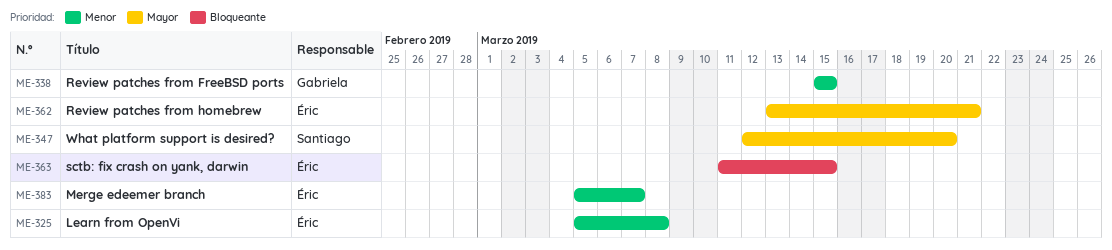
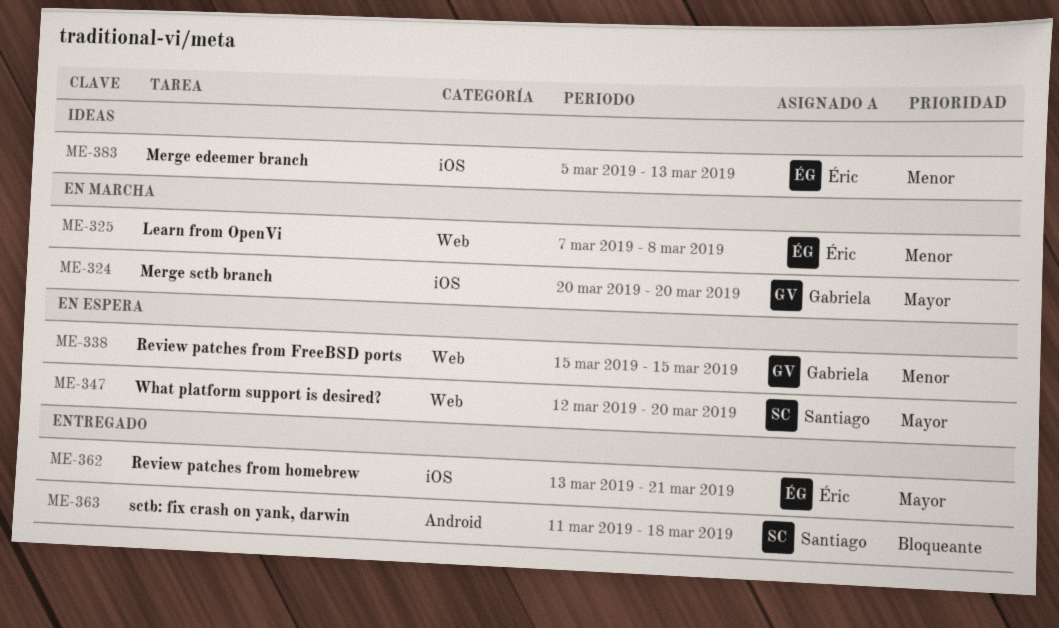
ME-324: none -> present
ME-325, start: Mar 5 -> Mar 7
ME-363, owner: Éric -> Santiago
ME-363, due: Mar 15 -> Mar 18
ME-383, due: Mar 7 -> Mar 13

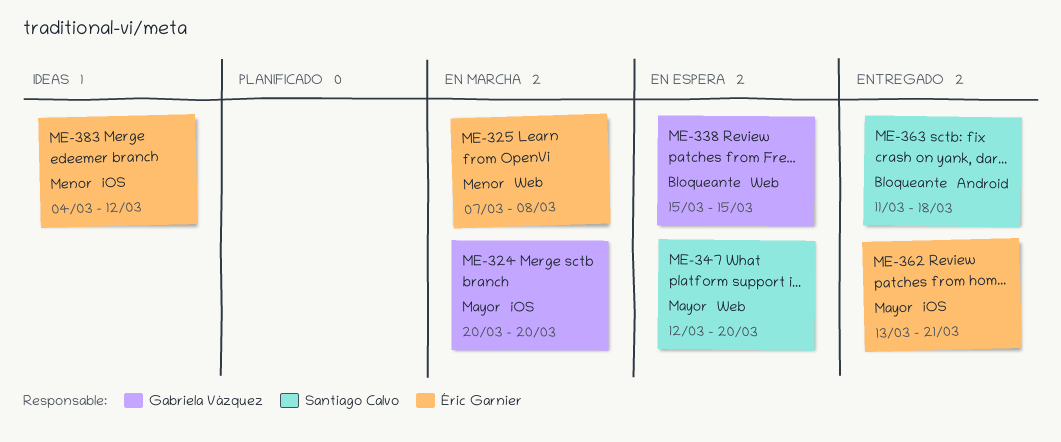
ME-338, priority: Menor -> Bloqueante
ME-383, start: Mar 5 -> Mar 4
ME-383, due: Mar 13 -> Mar 12

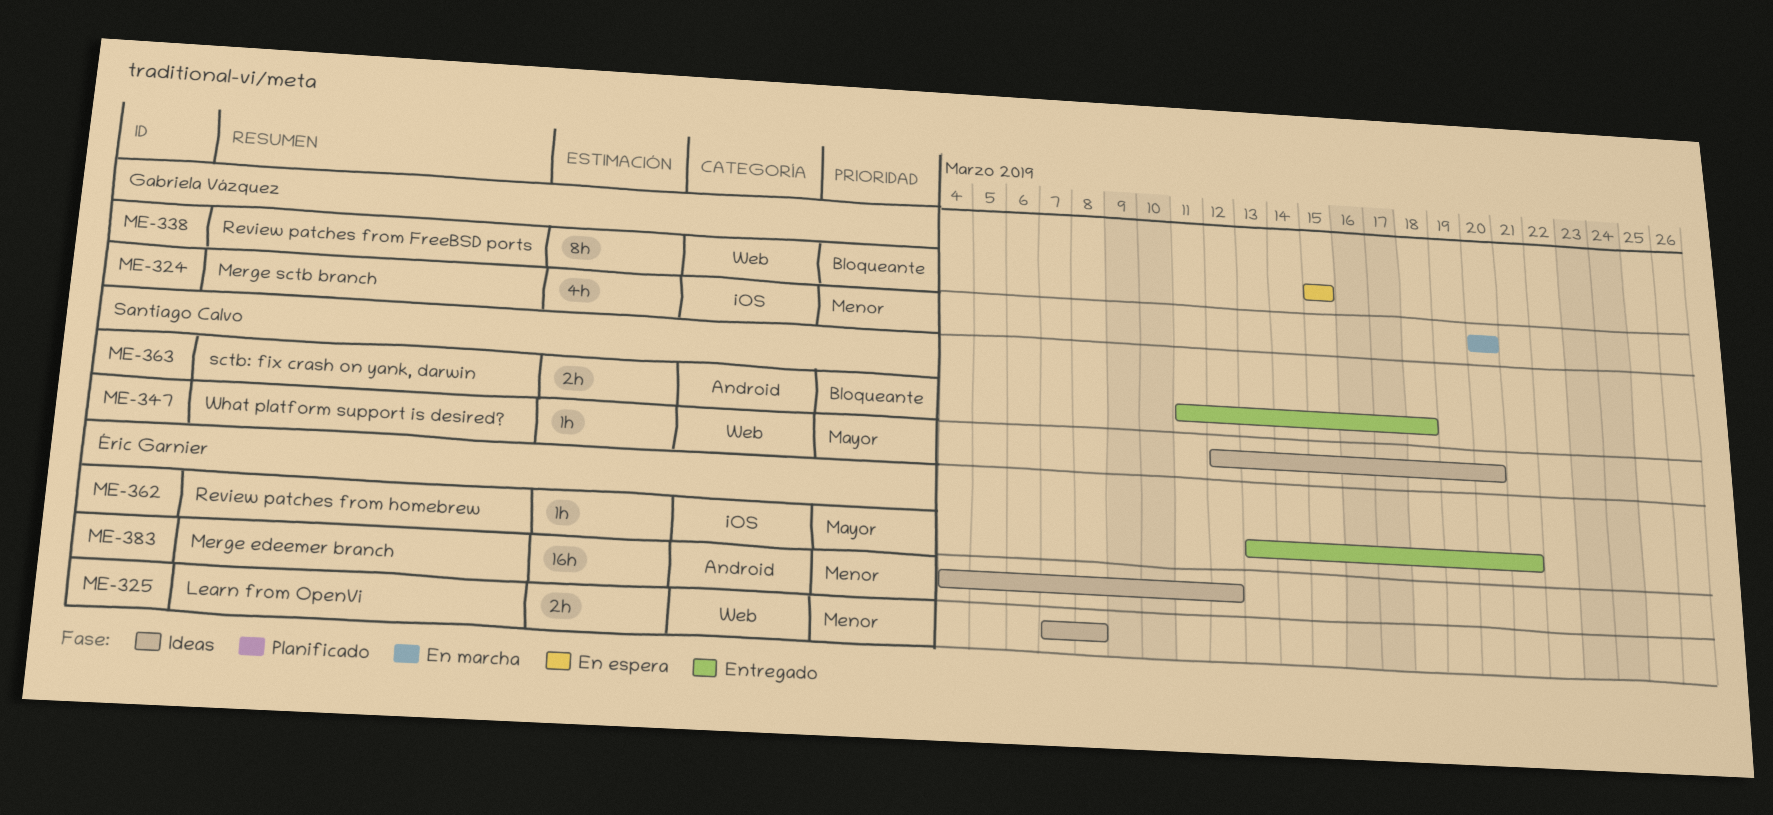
ME-324, priority: Mayor -> Menor
ME-325, status: En marcha -> Ideas
ME-347, status: En espera -> Ideas
ME-383, label: iOS -> Android

